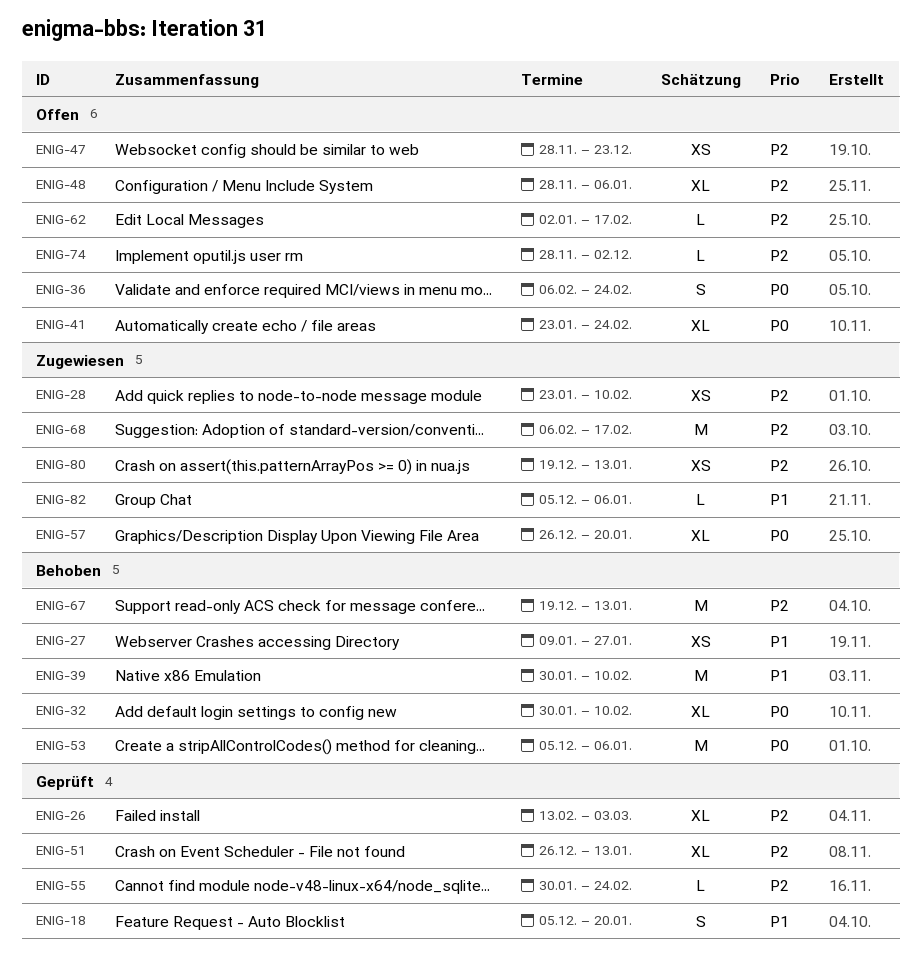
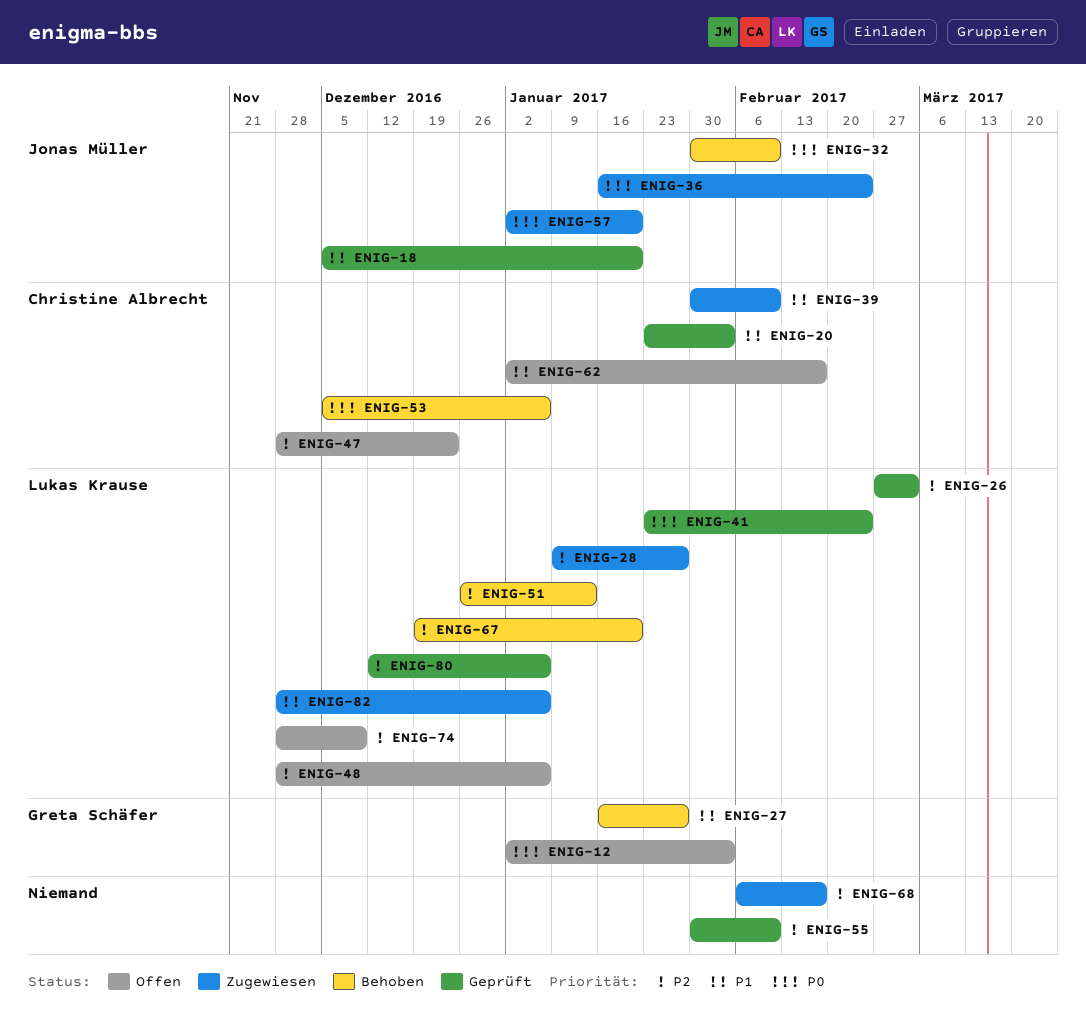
ENIG-12: none -> present
ENIG-20: none -> present
ENIG-26, start: Feb 13 -> Feb 27
ENIG-27, start: Jan 9 -> Jan 16
ENIG-28, start: Jan 23 -> Jan 9
ENIG-28, due: Feb 10 -> Jan 27
ENIG-36, status: Offen -> Zugewiesen
ENIG-36, start: Feb 6 -> Jan 16
ENIG-39, status: Behoben -> Zugewiesen
ENIG-41, status: Offen -> Geprüft
ENIG-51, status: Geprüft -> Behoben
ENIG-55, due: Feb 24 -> Feb 10
ENIG-57, start: Dec 26 -> Jan 2
ENIG-62, priority: P2 -> P1
ENIG-67, due: Jan 13 -> Jan 20
ENIG-74, due: Dec 2 -> Dec 9
ENIG-80, status: Zugewiesen -> Geprüft
ENIG-80, start: Dec 19 -> Dec 12
ENIG-80, due: Jan 13 -> Jan 6
ENIG-82, start: Dec 5 -> Nov 28

